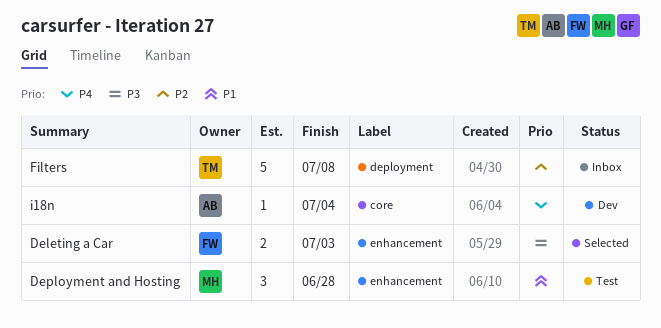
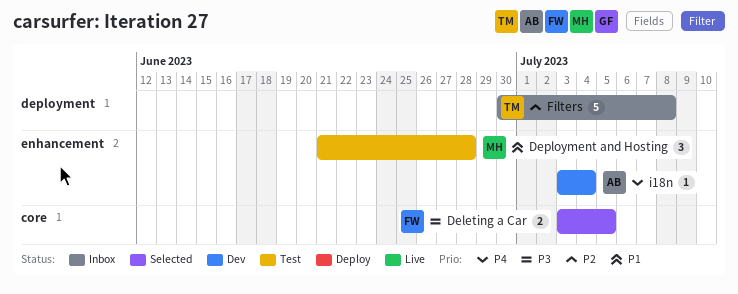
Deleting a Car, label: enhancement -> core
Deleting a Car, due: Jul 3 -> Jul 5
i18n, label: core -> enhancement

